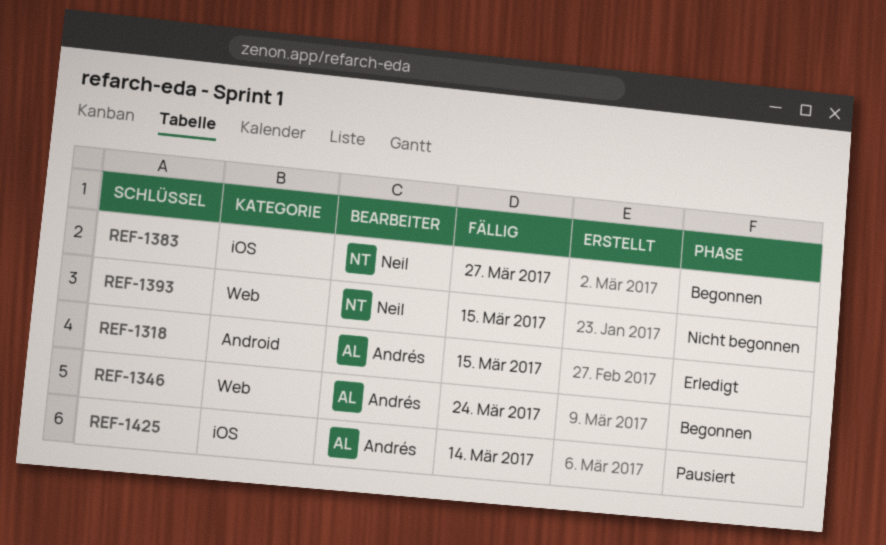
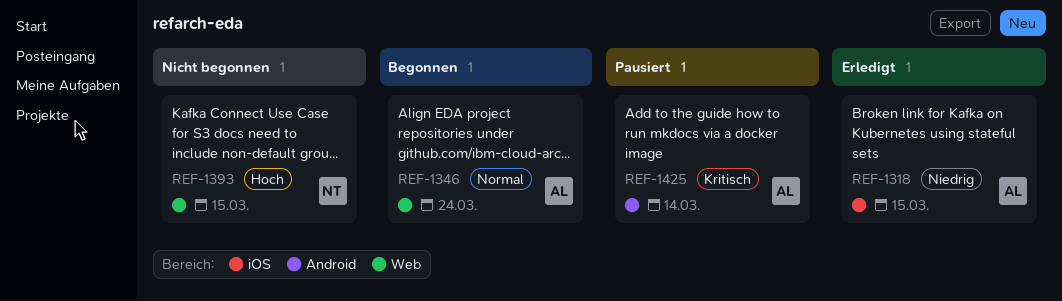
REF-1318, label: Android -> iOS
REF-1383: present -> none
REF-1425, label: iOS -> Android

